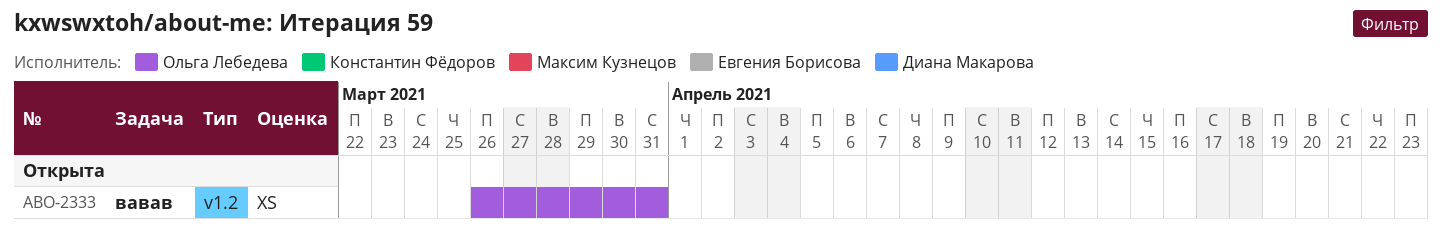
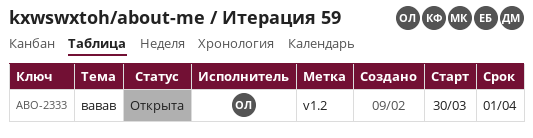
ABO-2333, start: Mar 26 -> Mar 30
ABO-2333, due: Mar 31 -> Apr 1

